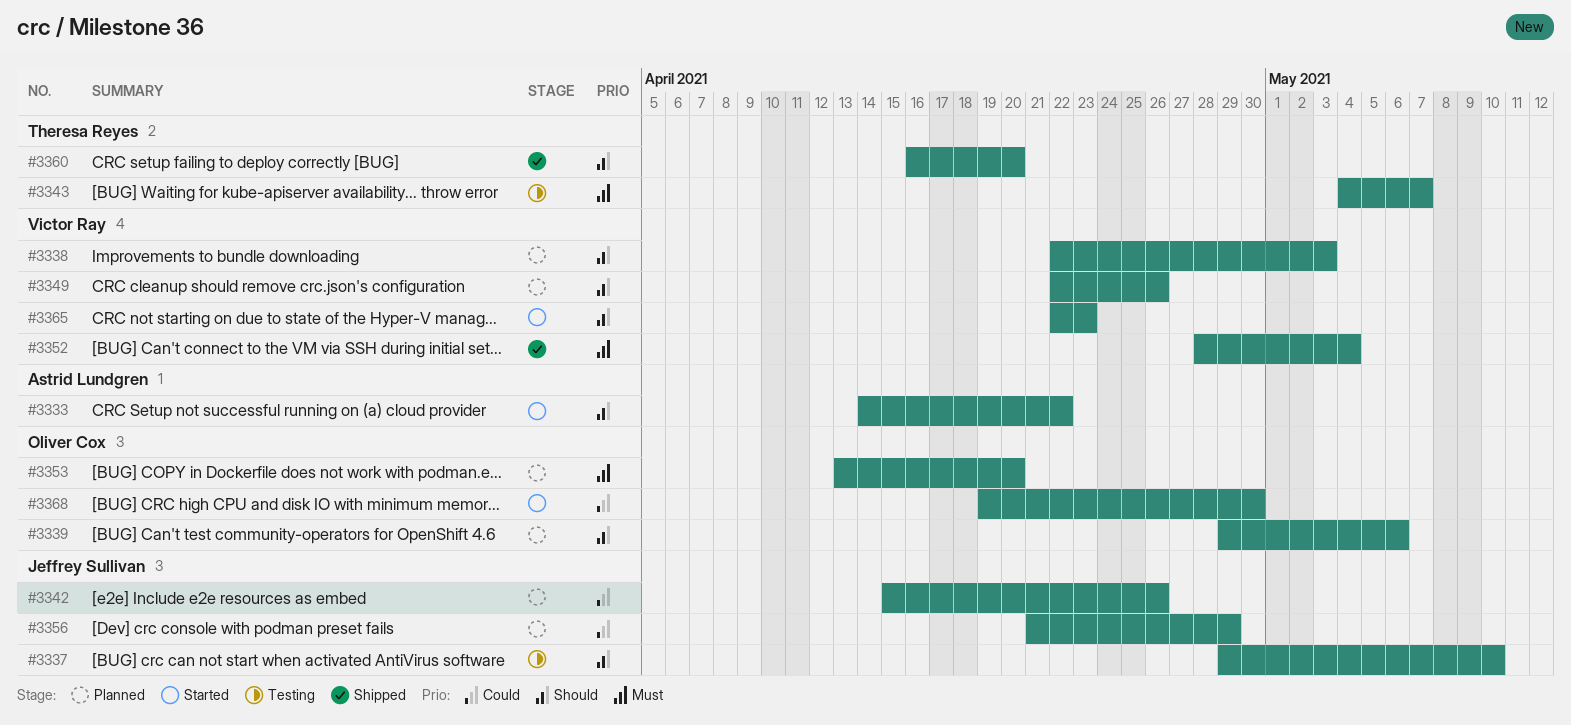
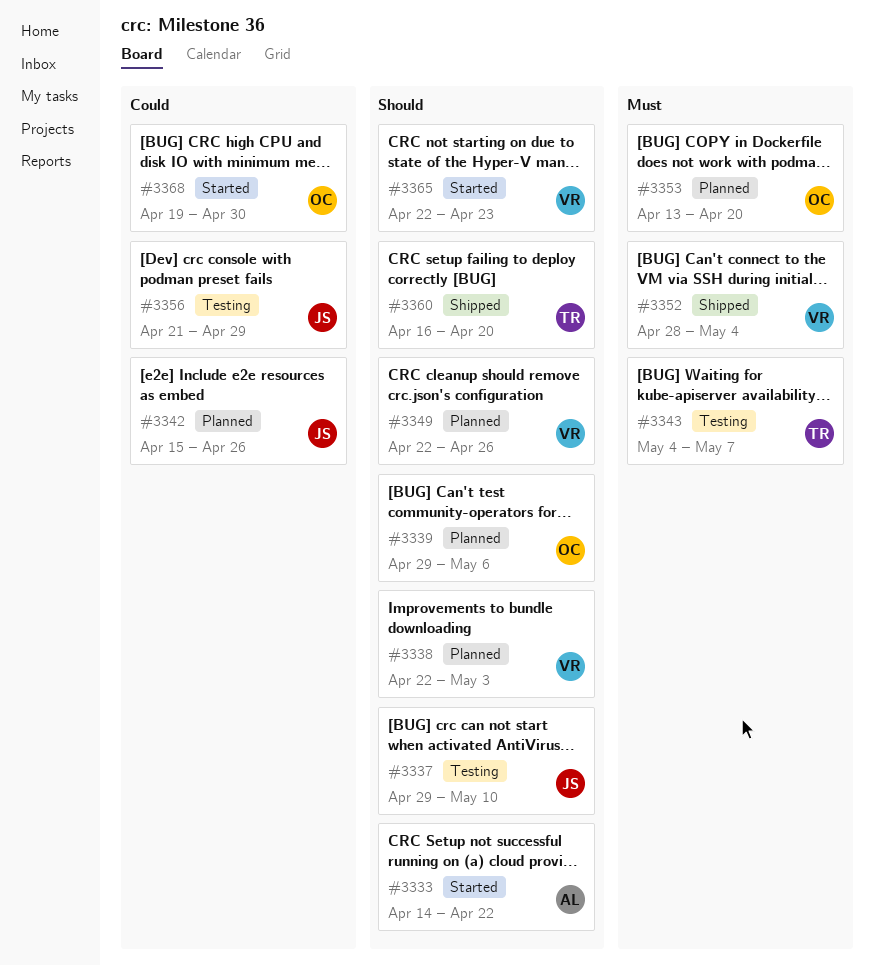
#3356, status: Planned -> Testing

